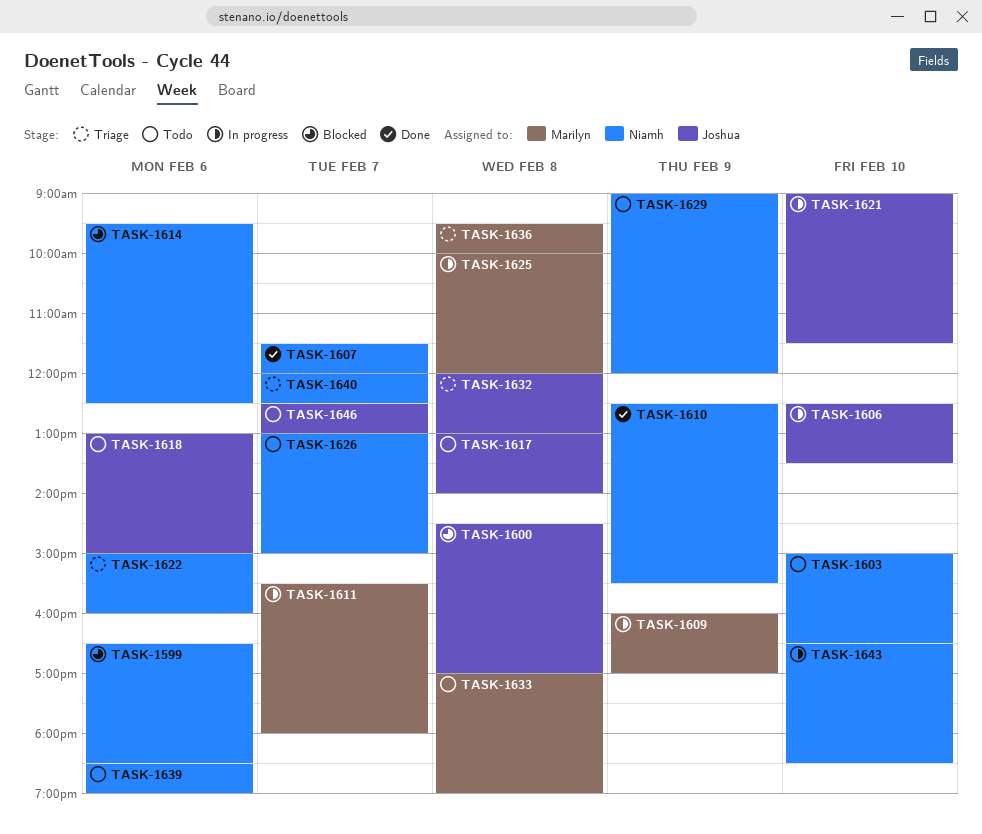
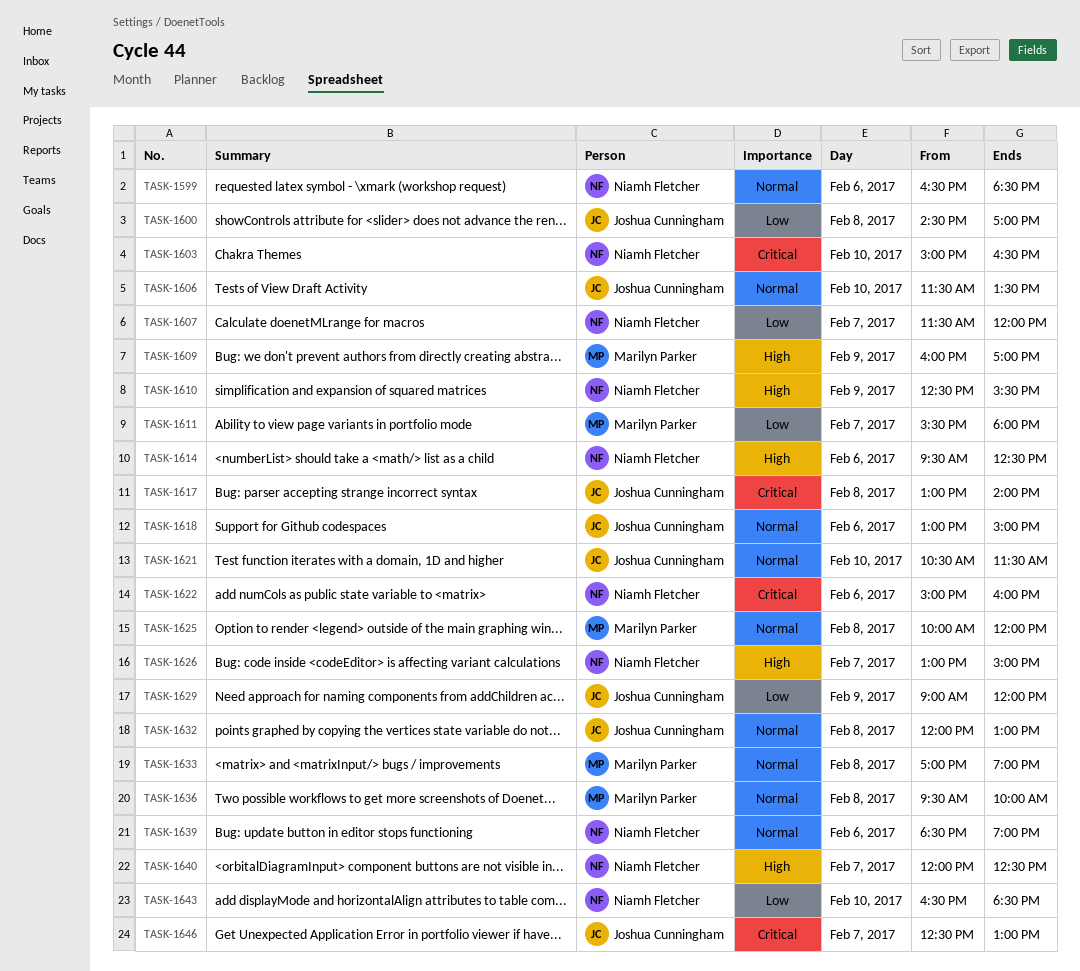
TASK-1606, begins: 12:30 -> 11:30
TASK-1621, begins: 09:00 -> 10:30
TASK-1629, owner: Niamh Fletcher -> Joshua Cunningham

